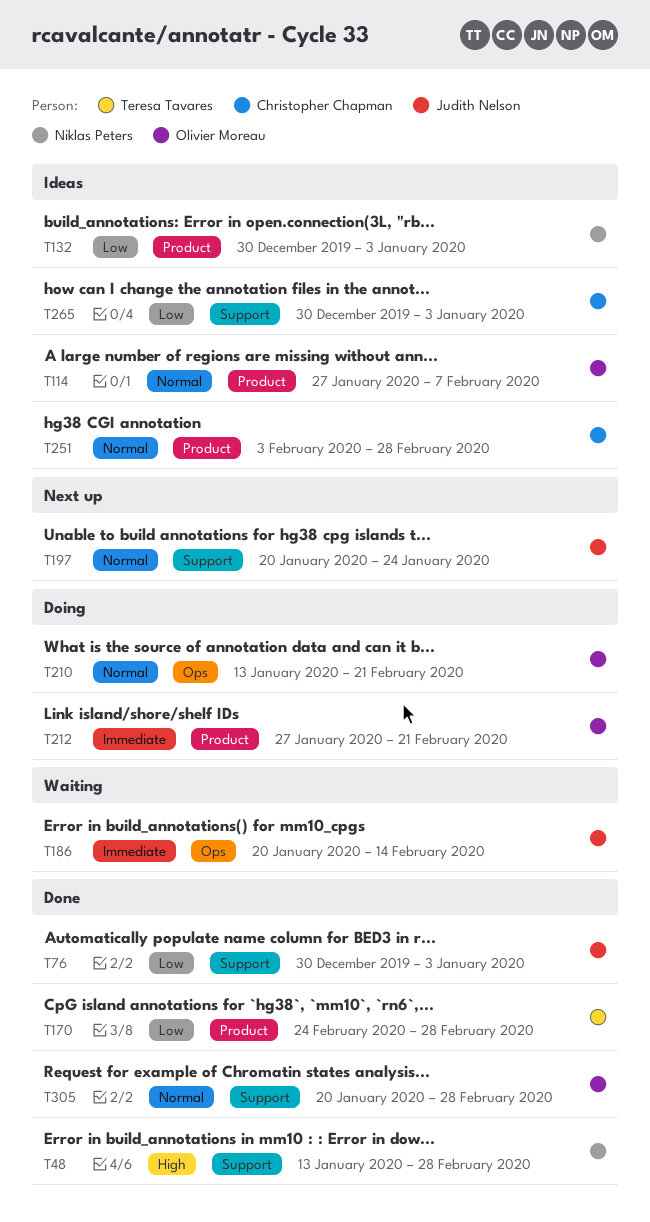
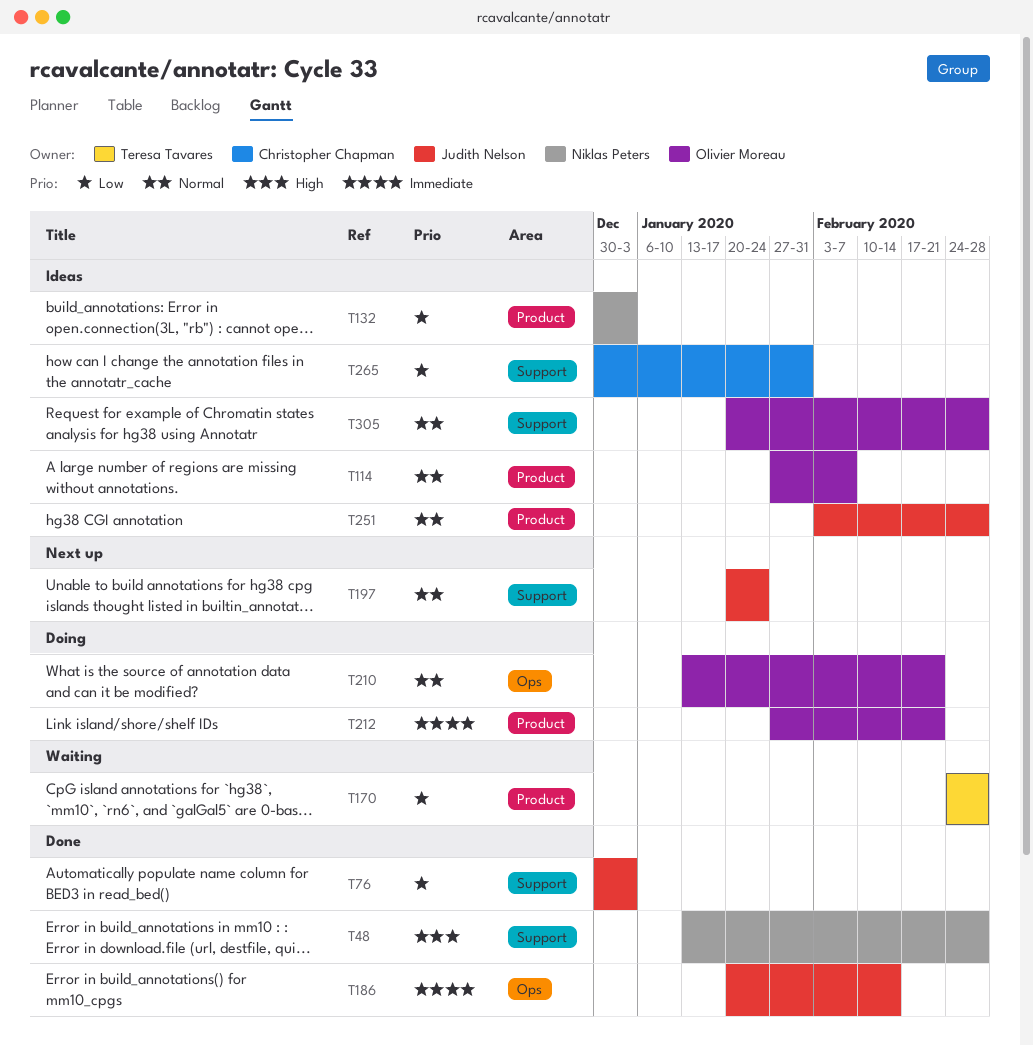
T170, status: Done -> Waiting
T186, status: Waiting -> Done
T251, owner: Christopher Chapman -> Judith Nelson
T265, due: Jan 3 -> Jan 31
T305, status: Done -> Ideas

